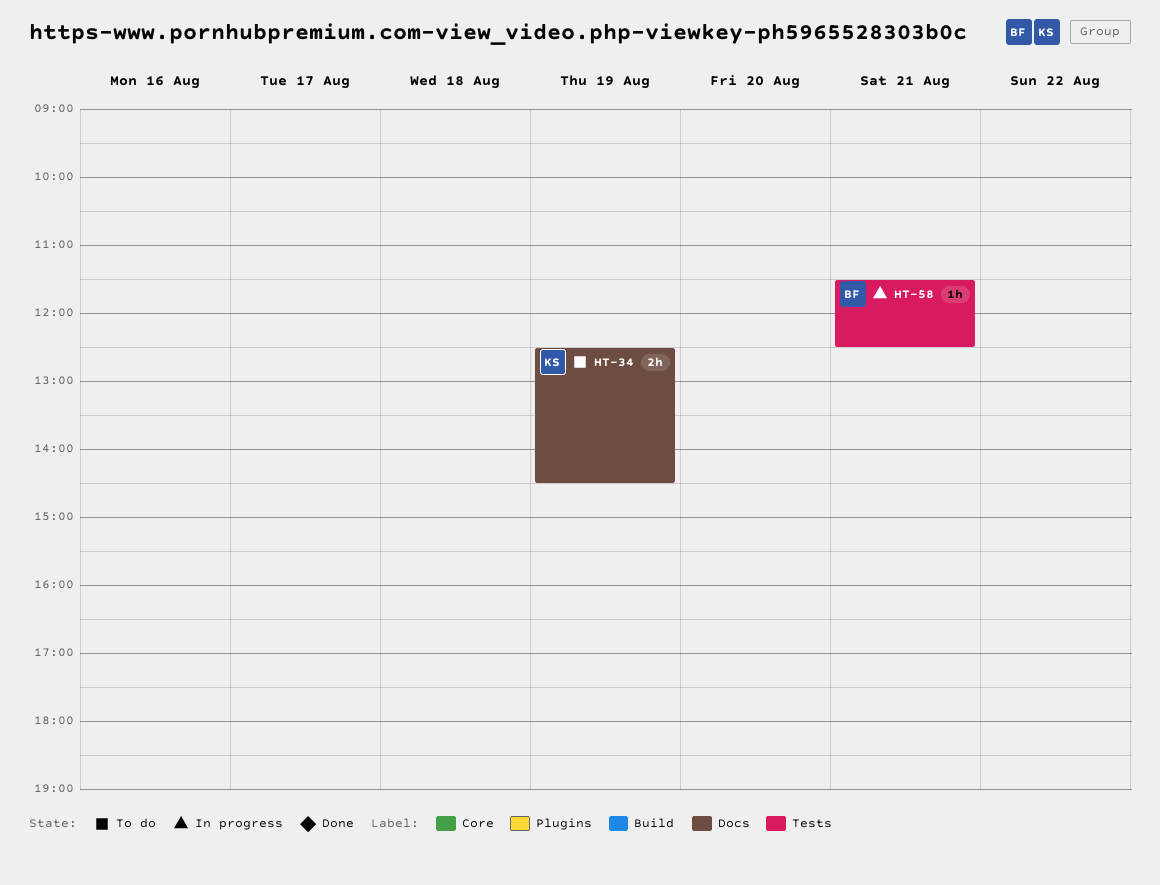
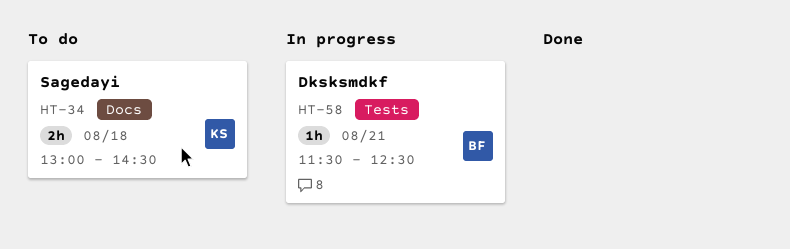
HT-34, day: Aug 19 -> Aug 18
HT-34, begins: 12:30 -> 13:00

